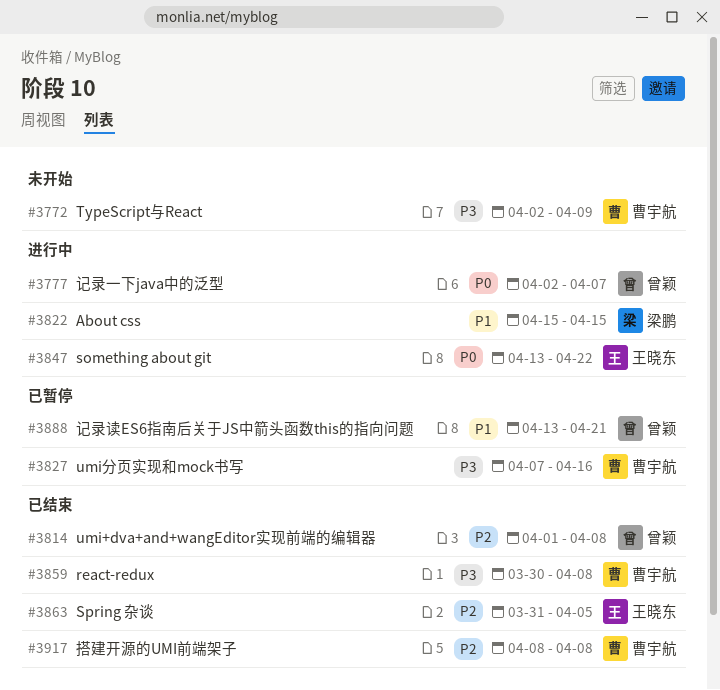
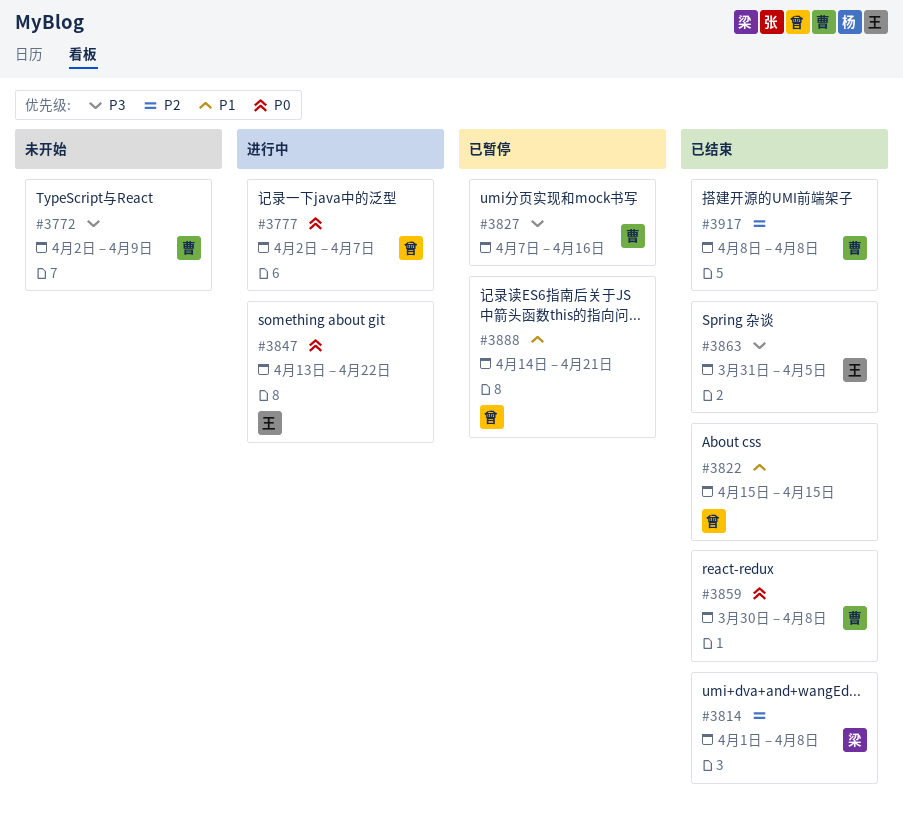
#3814, owner: 曾颖 -> 梁鹏
#3822, status: 进行中 -> 已结束
#3822, owner: 梁鹏 -> 曾颖
#3859, priority: P3 -> P0
#3863, priority: P2 -> P3
#3888, start: Apr 13 -> Apr 14

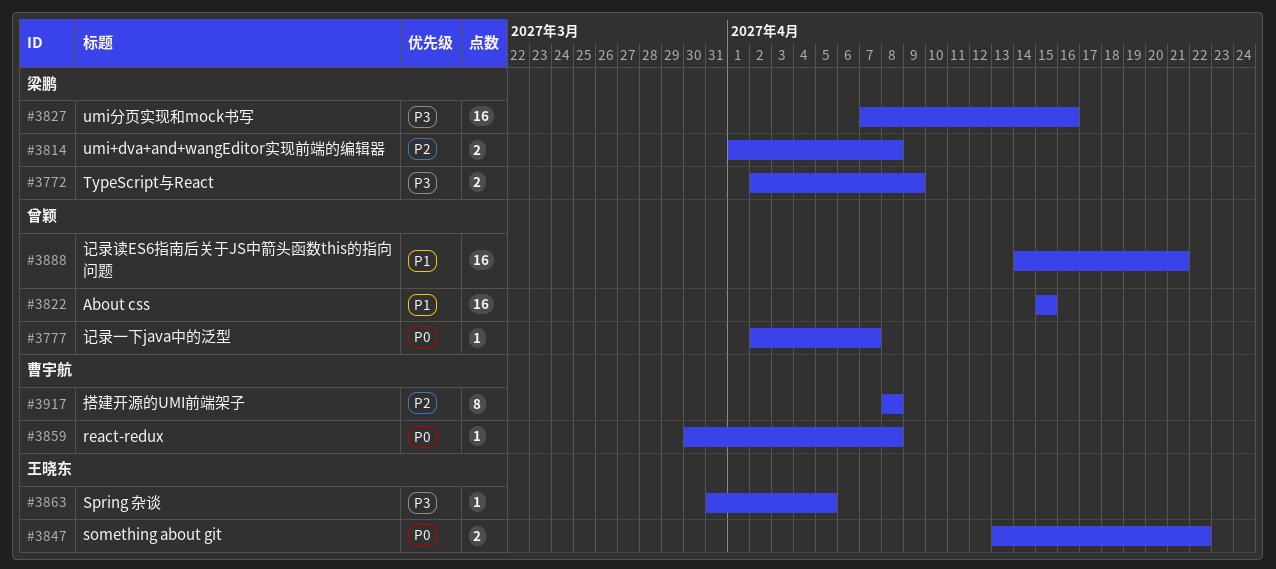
#3772, owner: 曹宇航 -> 梁鹏
#3827, owner: 曹宇航 -> 梁鹏

